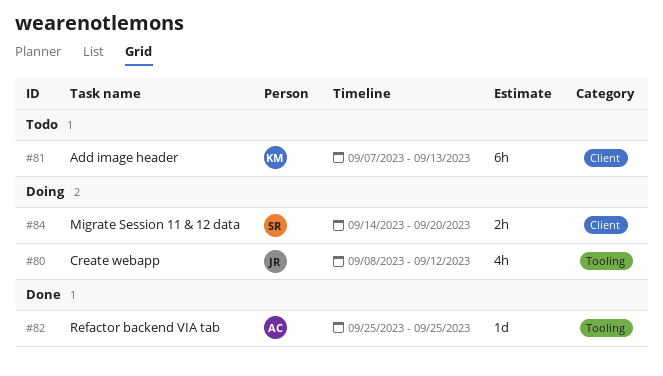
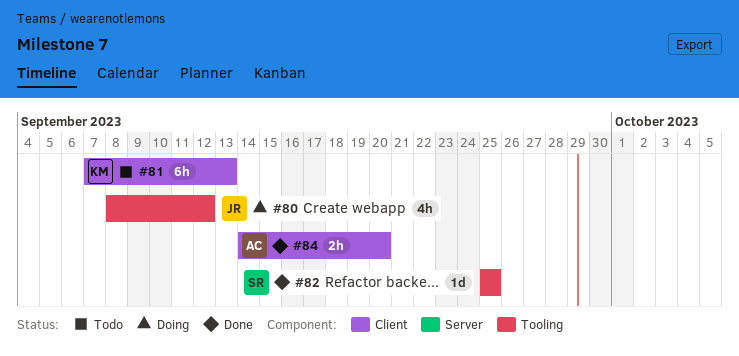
#82, owner: AC -> SR
#84, status: Doing -> Done
#84, owner: SR -> AC

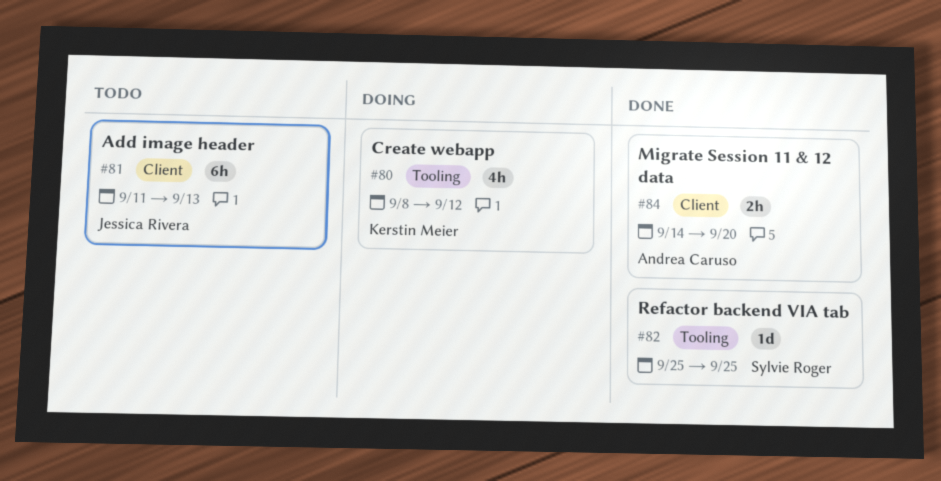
#80, owner: Jessica Rivera -> Kerstin Meier
#81, owner: Kerstin Meier -> Jessica Rivera
#81, start: Sep 7 -> Sep 11

